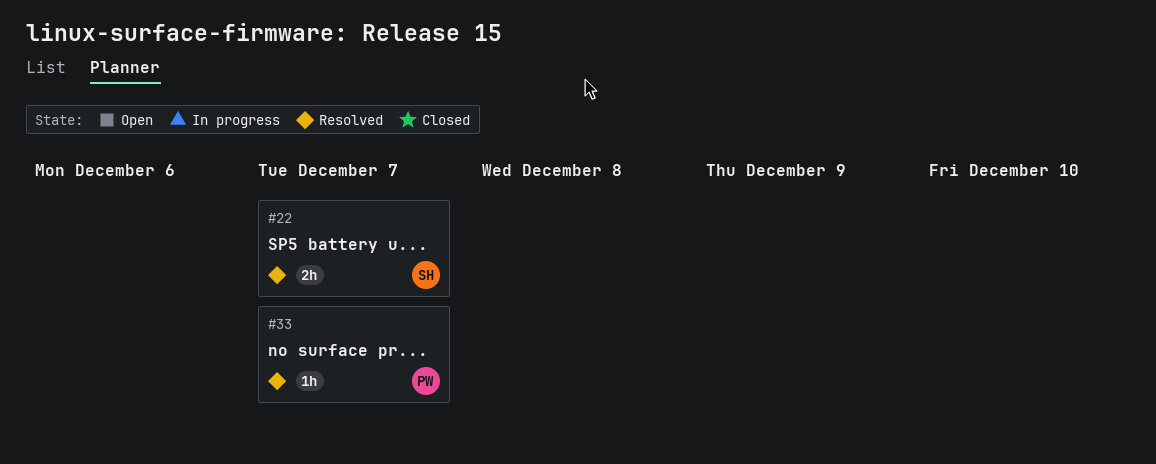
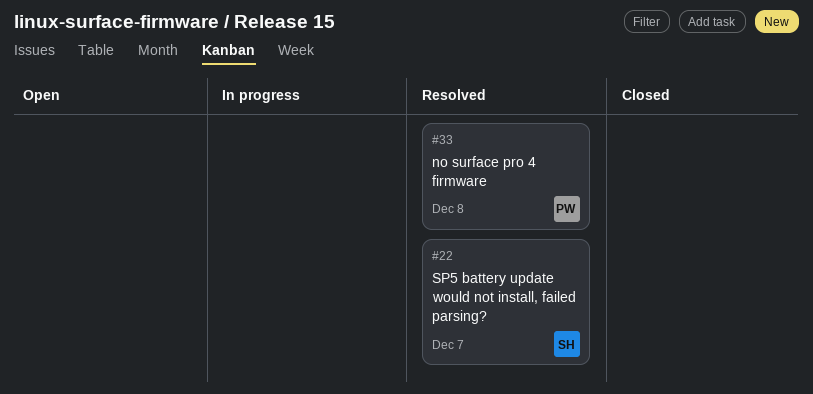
#33, due: Dec 7 -> Dec 8

